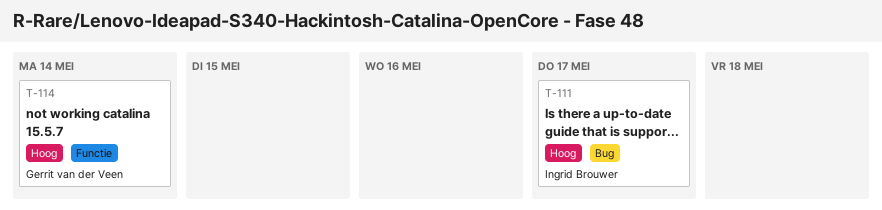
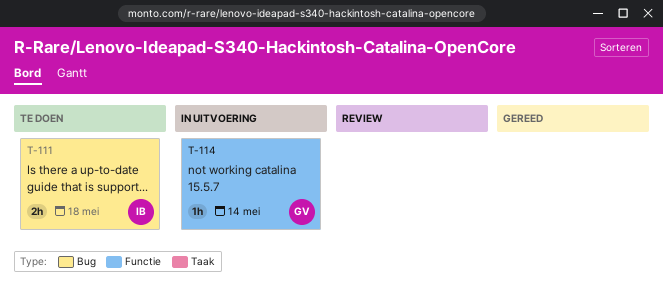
T-111, due: May 17 -> May 18

